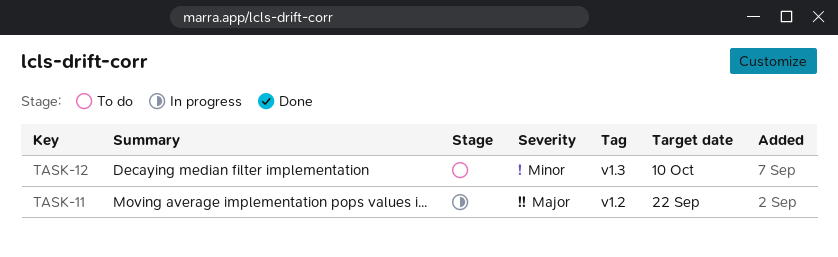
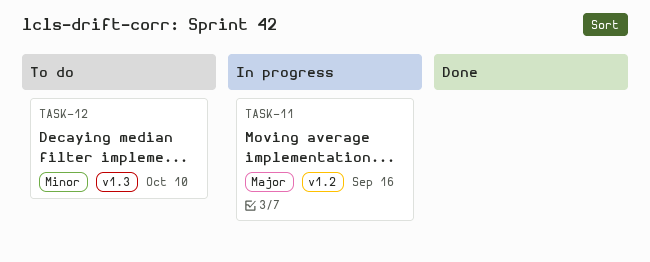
TASK-11, due: Sep 22 -> Sep 16

